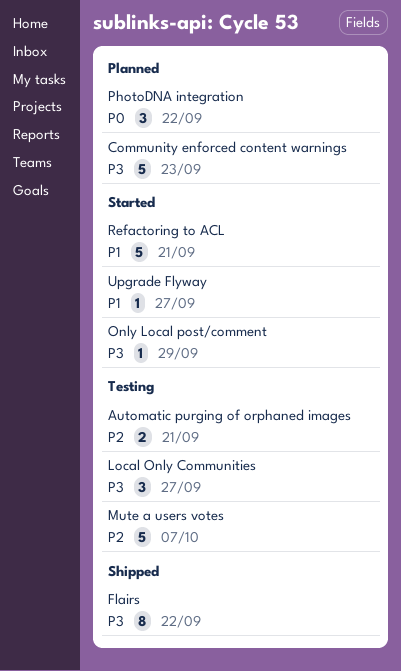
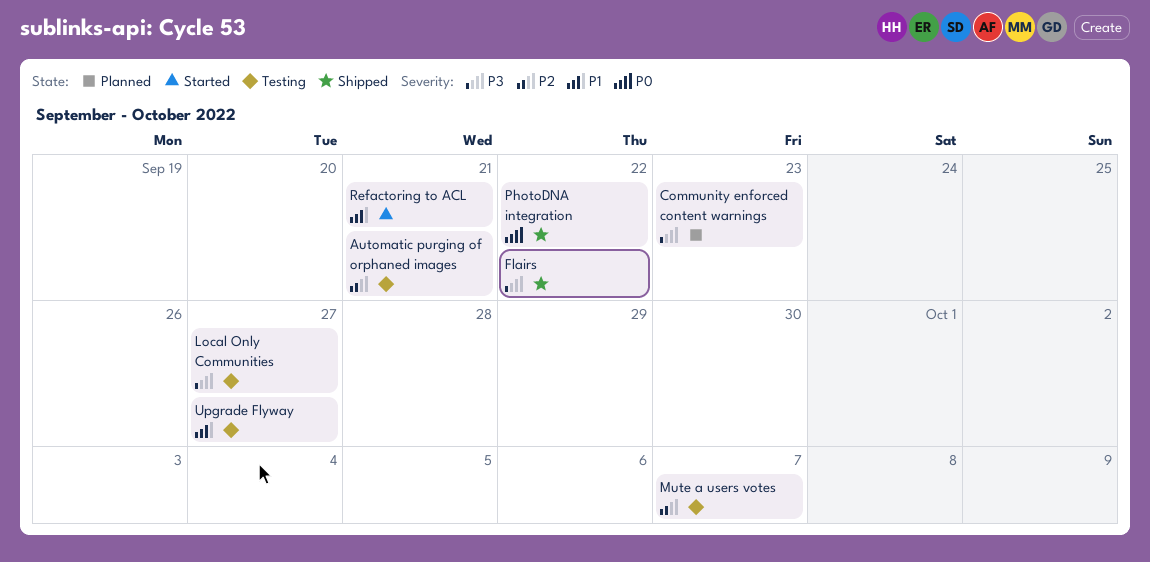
Only Local post/comment: present -> none
PhotoDNA integration, status: Planned -> Shipped
Upgrade Flyway, status: Started -> Testing

